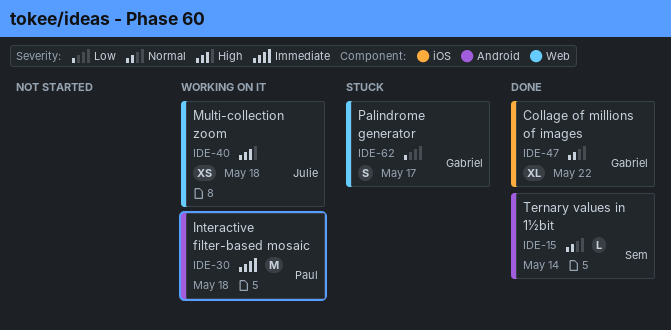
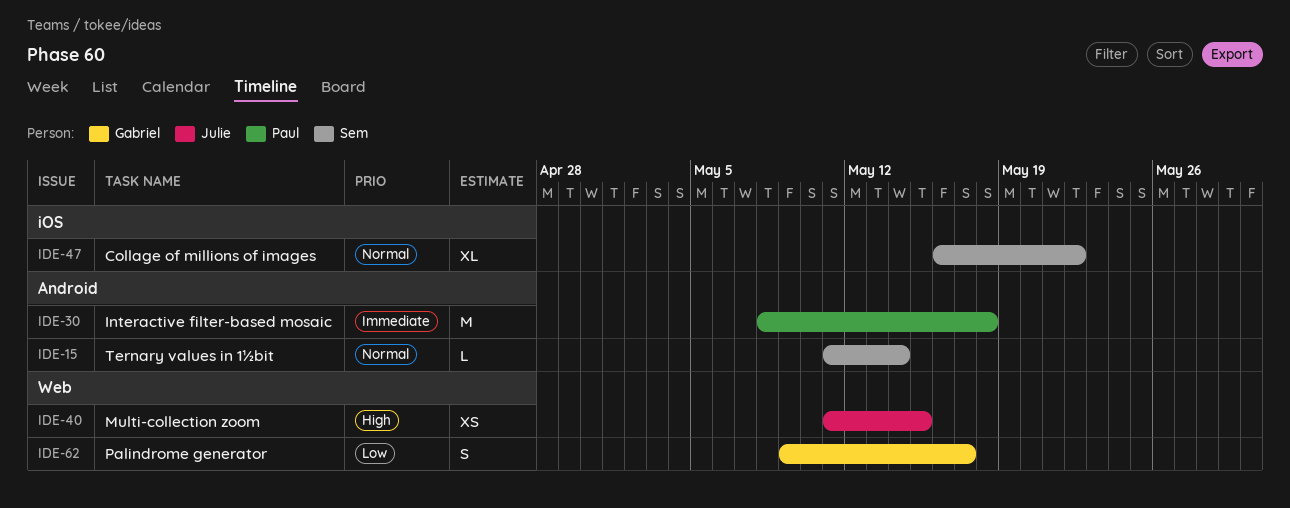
IDE-40, due: May 18 -> May 15
IDE-47, owner: Gabriel -> Sem

